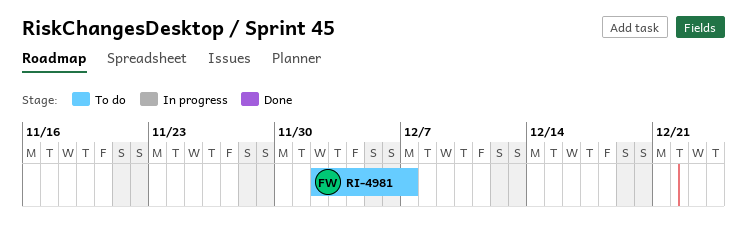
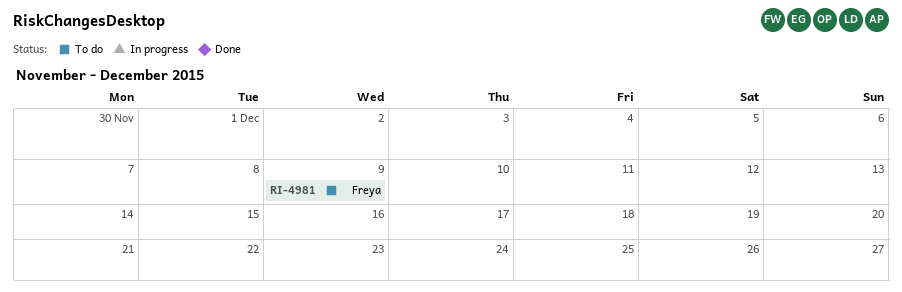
RI-4981, due: Dec 7 -> Dec 9

